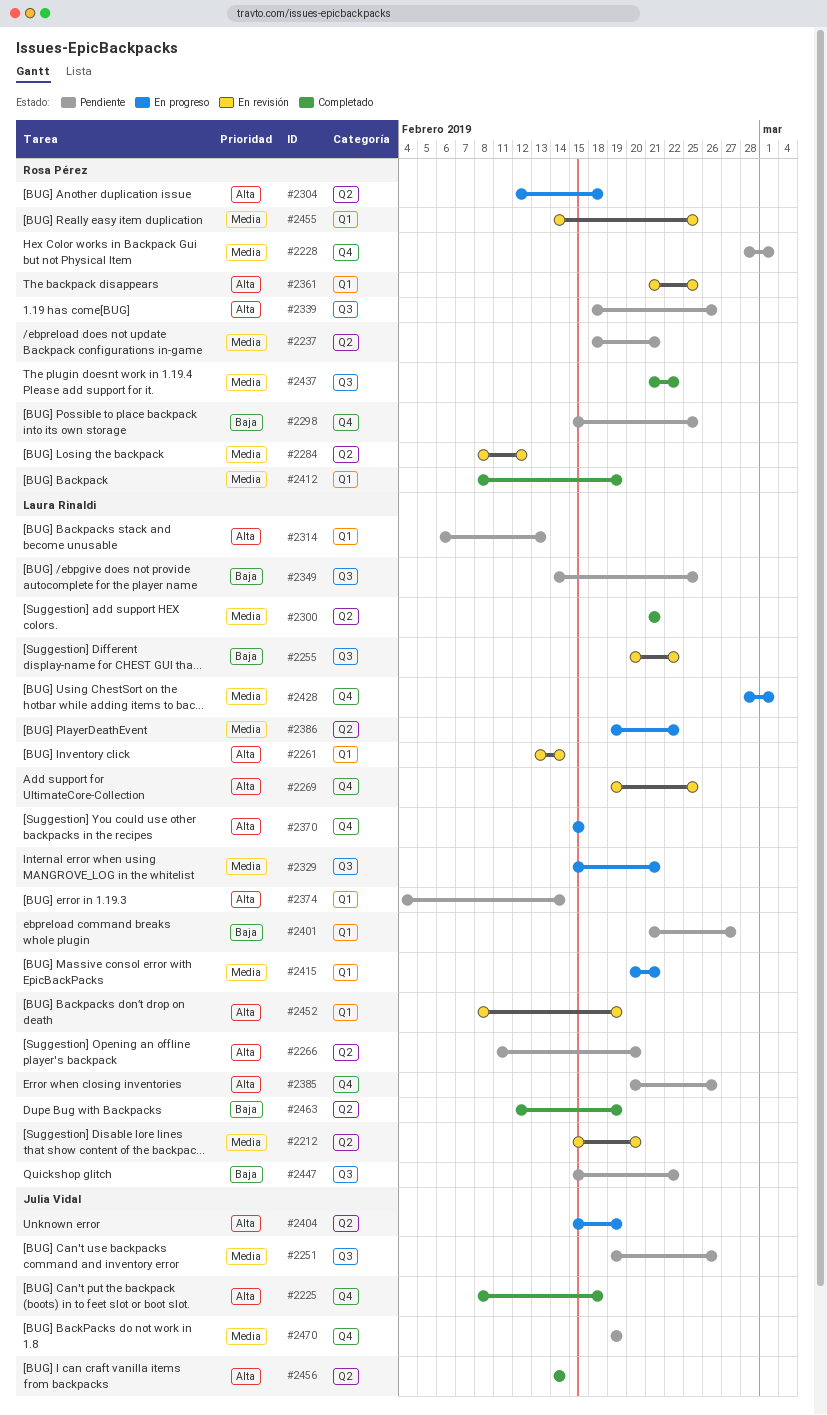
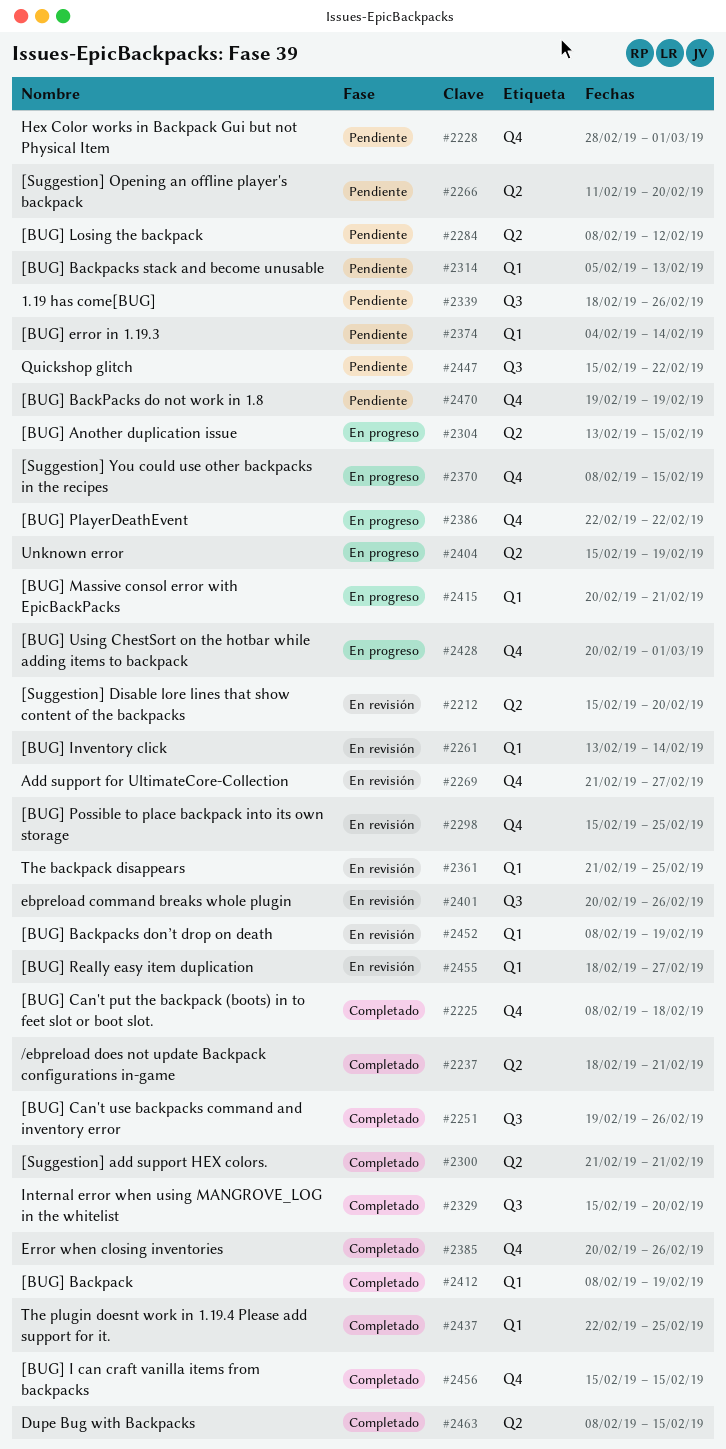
#2237, status: Pendiente -> Completado
#2251, status: Pendiente -> Completado
#2255: present -> none
#2269, start: Feb 19 -> Feb 21
#2269, due: Feb 25 -> Feb 27
#2284, status: En revisión -> Pendiente
#2298, status: Pendiente -> En revisión
#2304, start: Feb 12 -> Feb 13
#2304, due: Feb 18 -> Feb 15
#2314, start: Feb 6 -> Feb 5
#2329, status: En progreso -> Completado
#2329, due: Feb 21 -> Feb 20
#2349: present -> none
#2370, start: Feb 15 -> Feb 8
#2385, status: Pendiente -> Completado
#2386, label: Q2 -> Q4
#2386, start: Feb 19 -> Feb 22
#2401, status: Pendiente -> En revisión
#2401, label: Q1 -> Q3
#2401, start: Feb 21 -> Feb 20
#2401, due: Feb 27 -> Feb 26
#2428, start: Feb 28 -> Feb 20
#2437, label: Q3 -> Q1
#2437, start: Feb 21 -> Feb 22
#2437, due: Feb 22 -> Feb 25
#2455, start: Feb 14 -> Feb 18
#2455, due: Feb 25 -> Feb 27
#2456, label: Q2 -> Q4
#2456, start: Feb 14 -> Feb 15
#2456, due: Feb 14 -> Feb 15
#2463, start: Feb 12 -> Feb 8
#2463, due: Feb 19 -> Feb 15

